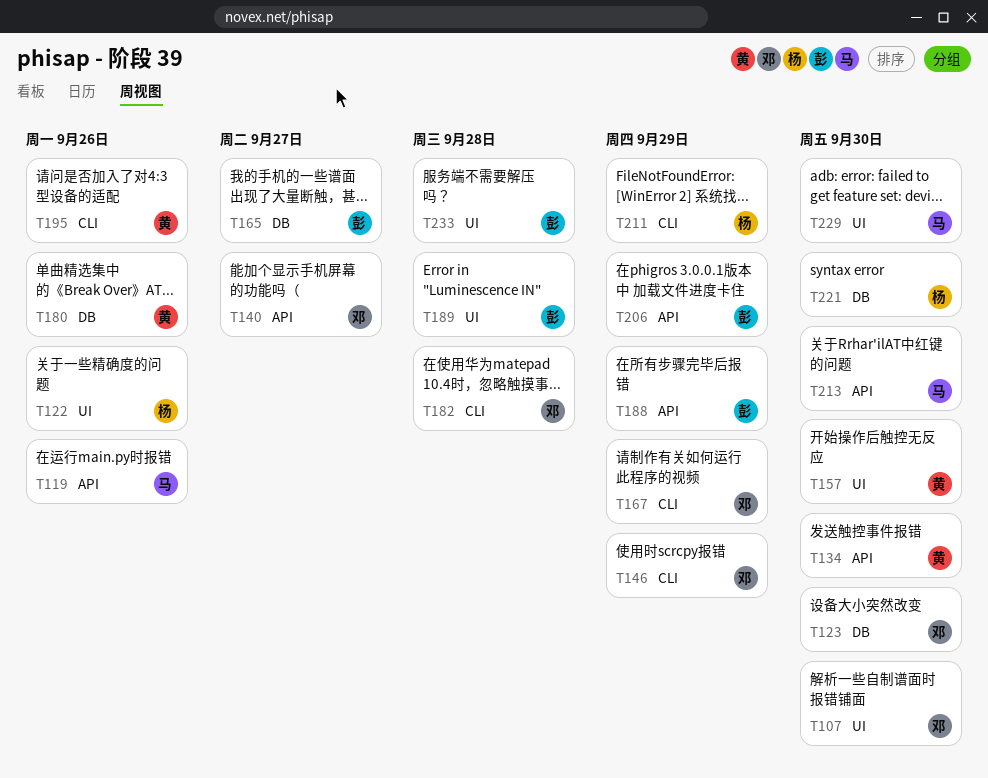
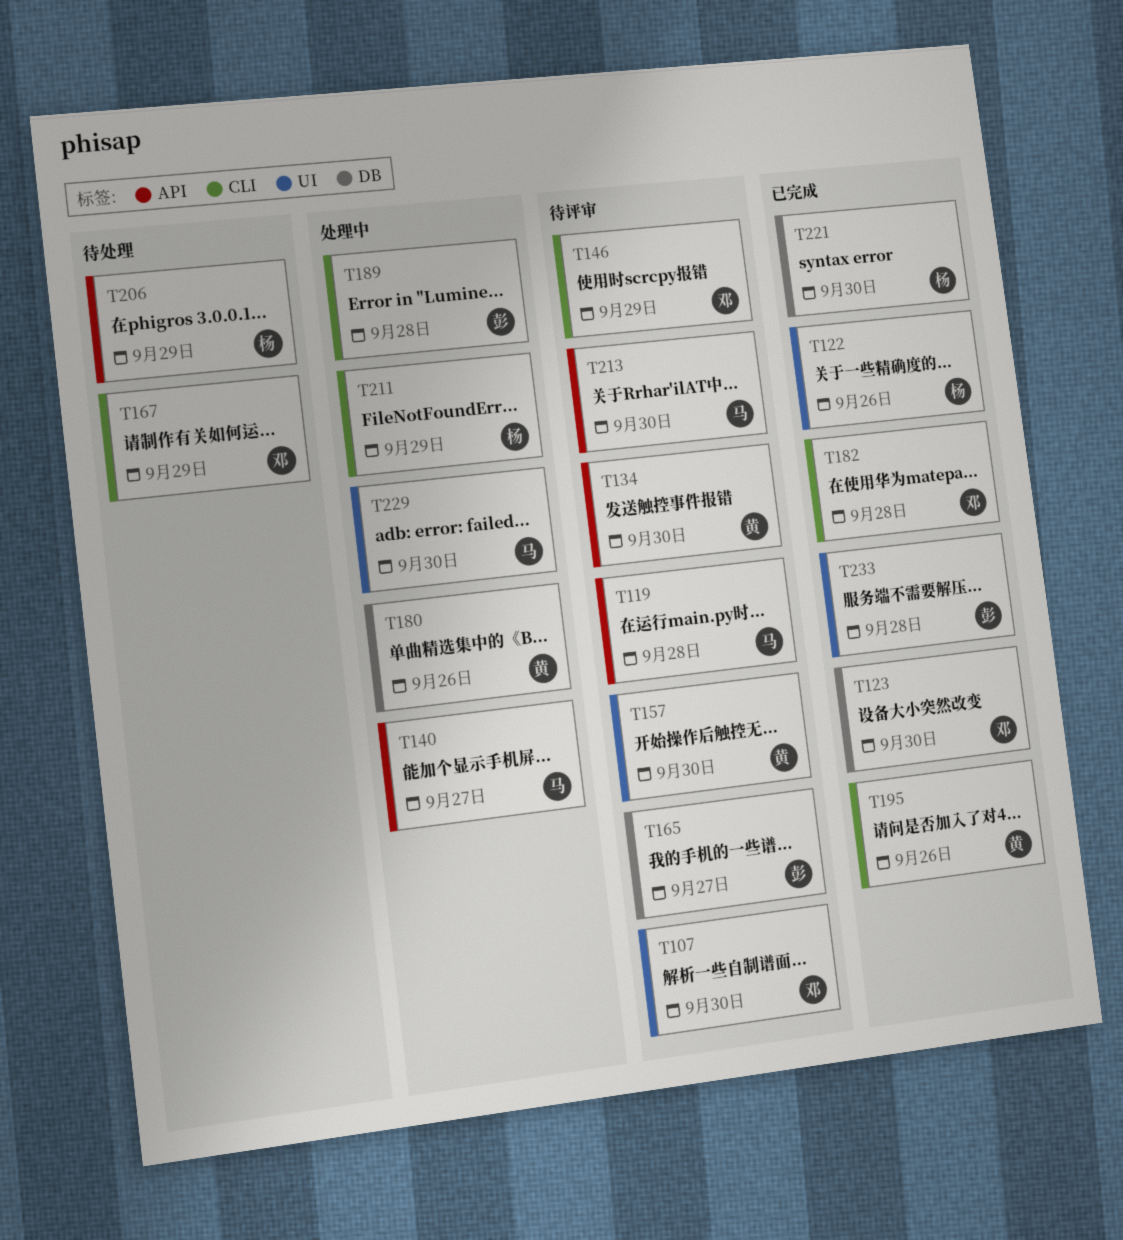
T119, due: Sep 26 -> Sep 28
T140, owner: 邓 -> 马
T188: present -> none
T189, label: UI -> CLI
T206, owner: 彭 -> 杨

